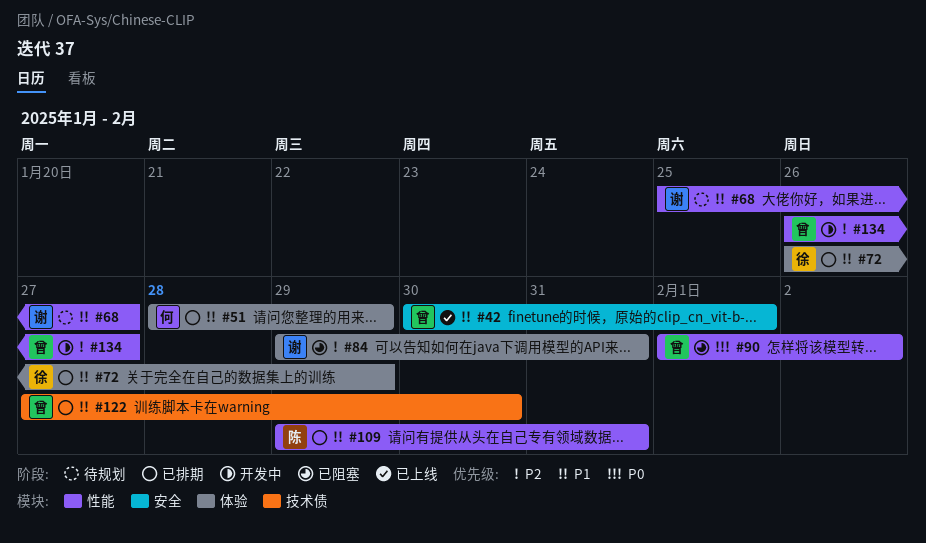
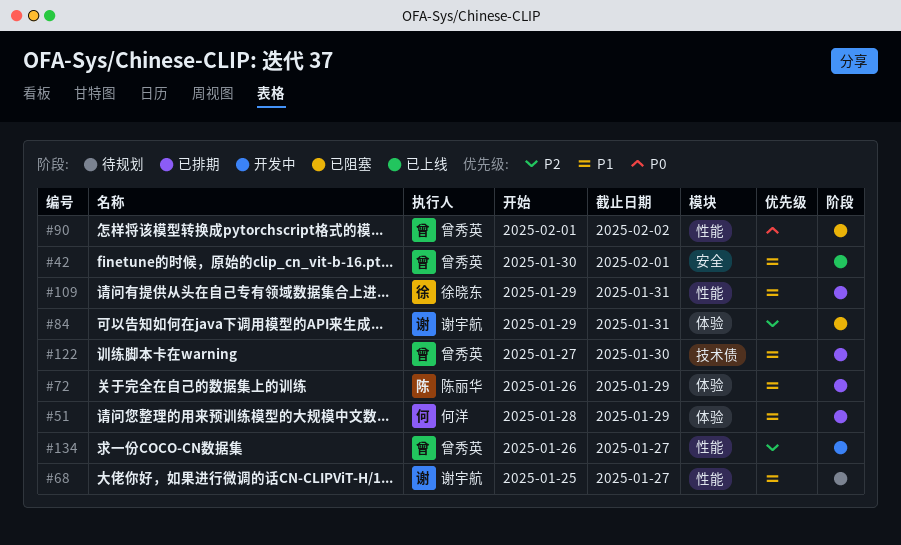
#72, owner: 徐晓东 -> 陈丽华
#109, owner: 陈丽华 -> 徐晓东

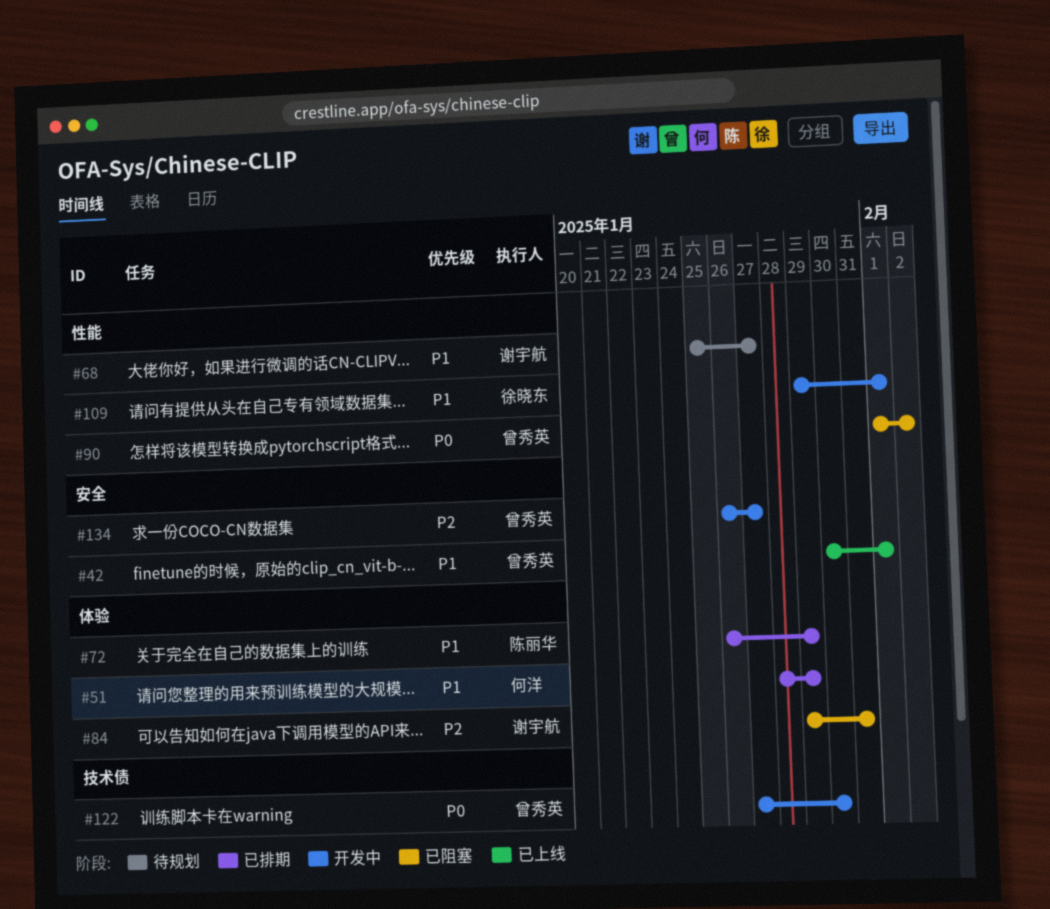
#109, status: 已排期 -> 开发中
#109, due: Jan 31 -> Feb 1
#122, status: 已排期 -> 开发中
#122, priority: P1 -> P0
#134, label: 性能 -> 安全

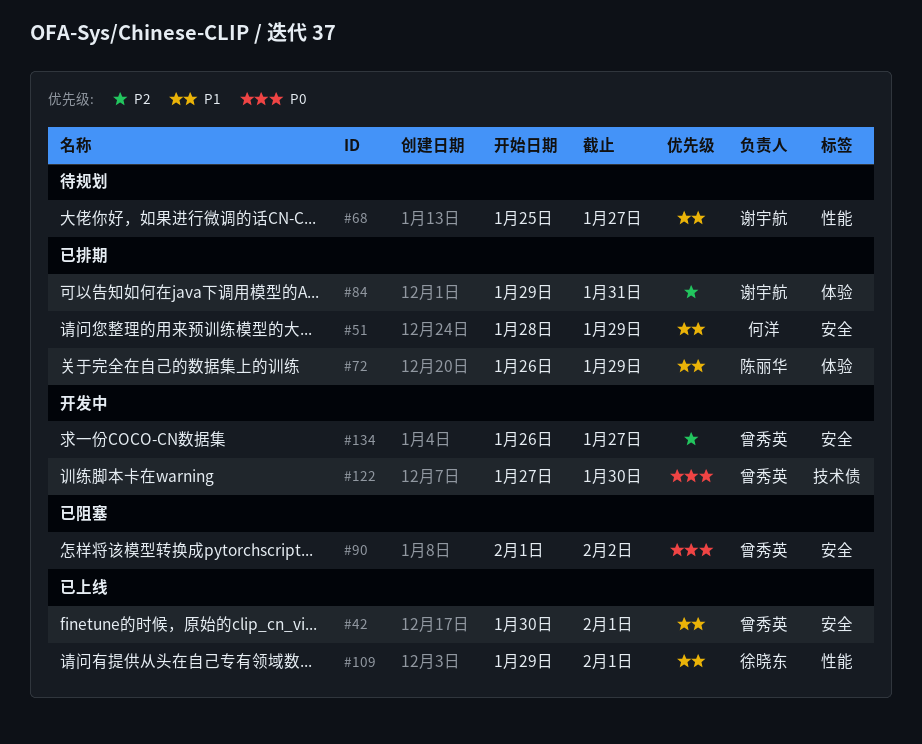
#51, label: 体验 -> 安全
#84, status: 已阻塞 -> 已排期
#90, label: 性能 -> 安全
#109, status: 开发中 -> 已上线

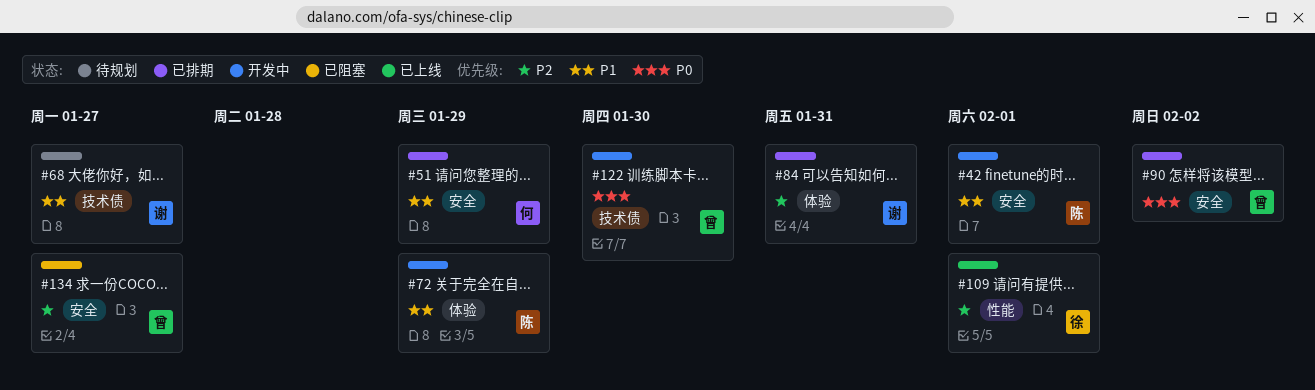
#42, status: 已上线 -> 开发中
#42, owner: 曾秀英 -> 陈丽华
#68, label: 性能 -> 技术债
#72, status: 已排期 -> 开发中
#90, status: 已阻塞 -> 已排期
#109, priority: P1 -> P2
#134, status: 开发中 -> 已阻塞

